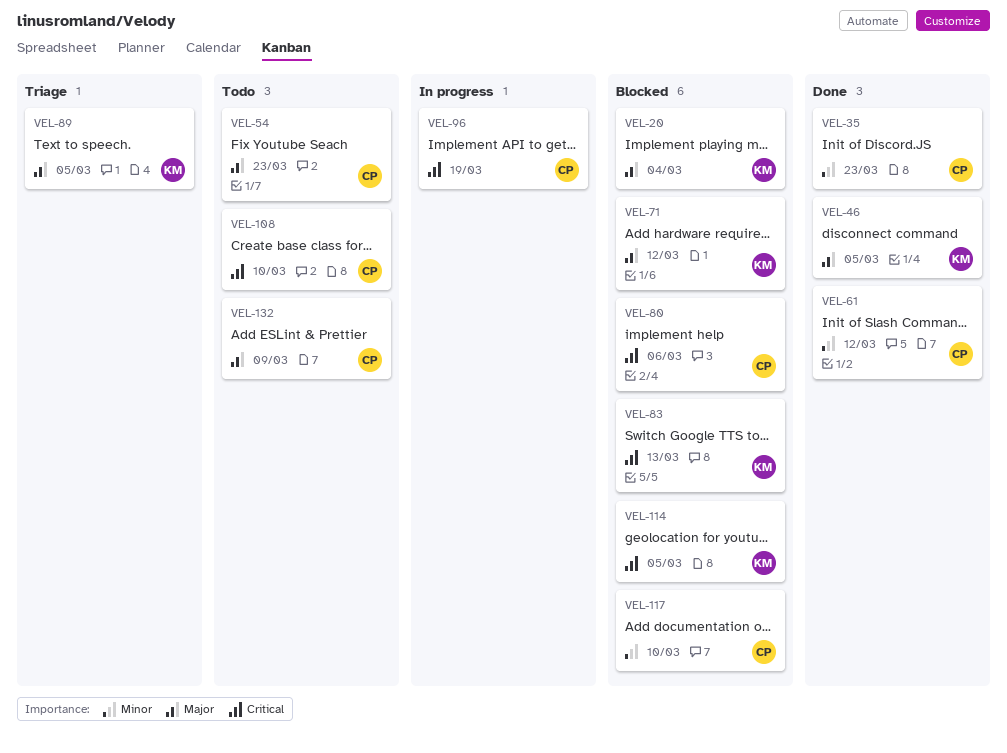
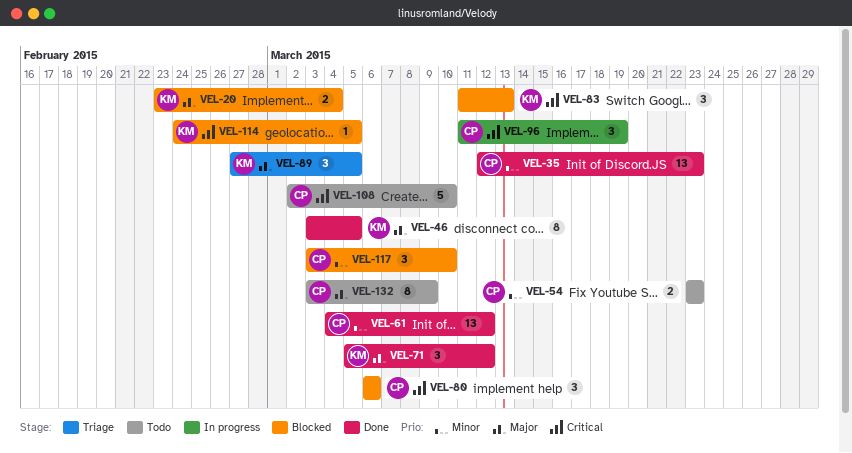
VEL-54, priority: Major -> Minor
VEL-71, status: Blocked -> Done

